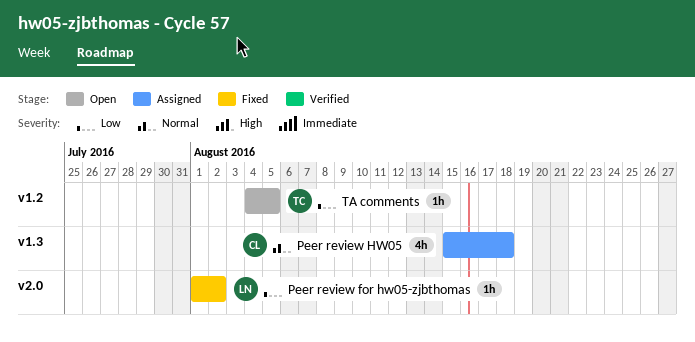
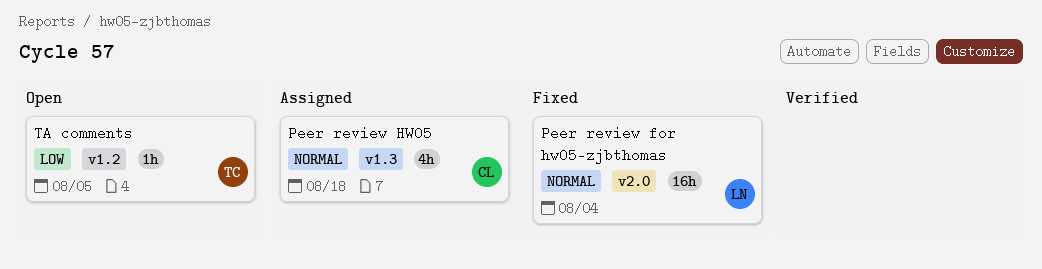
Peer review for hw05-zjbthomas, priority: Low -> Normal
Peer review for hw05-zjbthomas, estimate: 1h -> 16h
Peer review for hw05-zjbthomas, due: Aug 2 -> Aug 4

